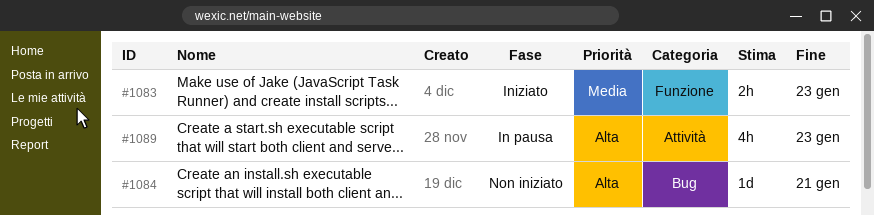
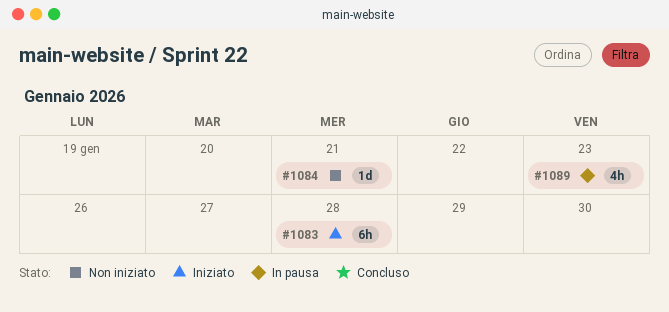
#1083, estimate: 2h -> 6h
#1083, due: Jan 23 -> Jan 28

